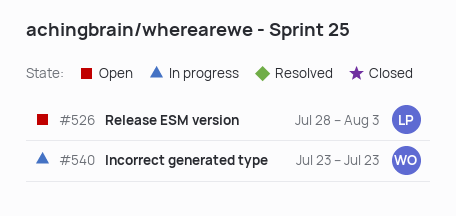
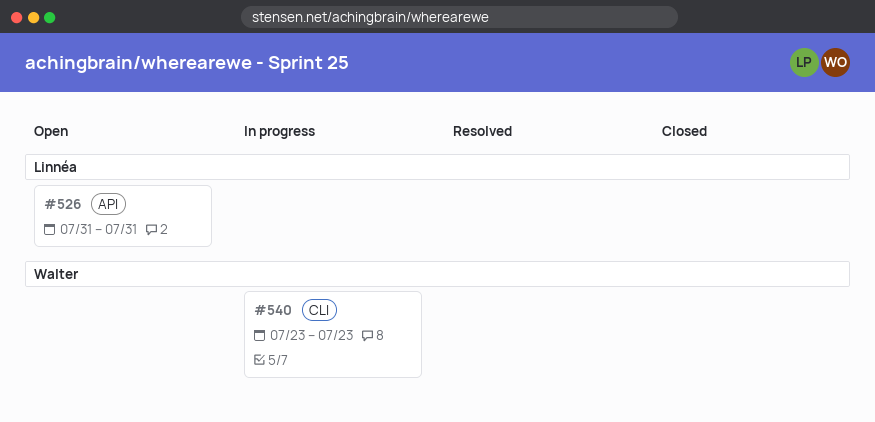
#526, start: Jul 28 -> Jul 31
#526, due: Aug 3 -> Jul 31

